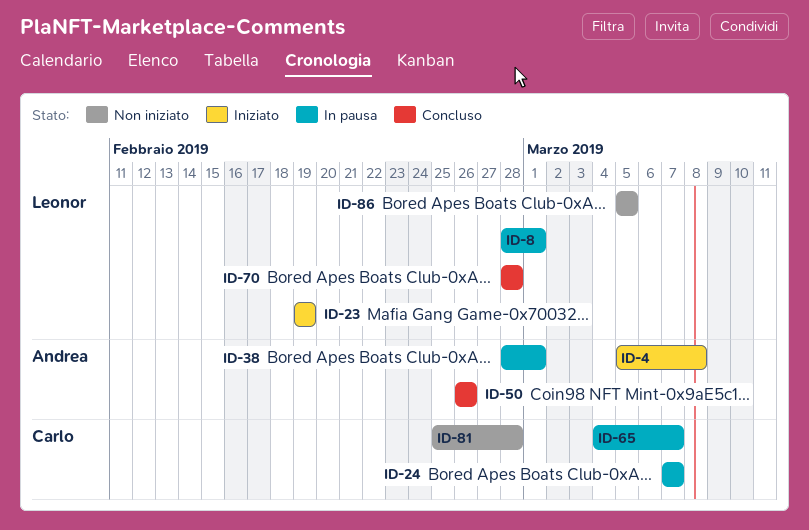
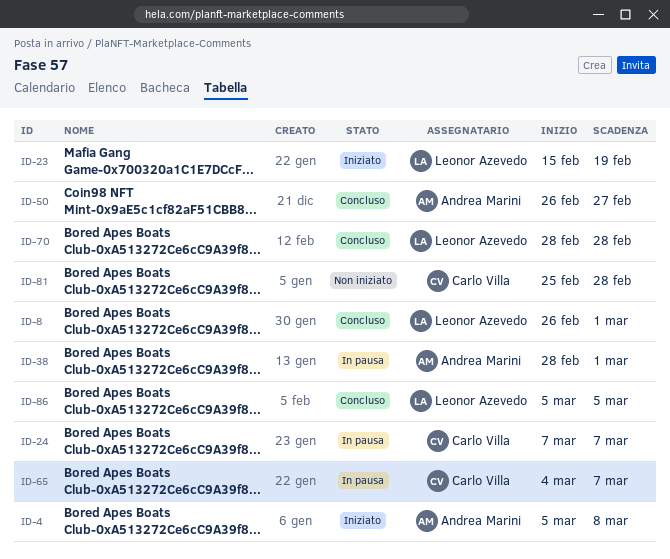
ID-8, status: In pausa -> Concluso
ID-8, start: Feb 28 -> Feb 26
ID-23, start: Feb 19 -> Feb 15
ID-50, due: Feb 26 -> Feb 27
ID-86, status: Non iniziato -> Concluso

